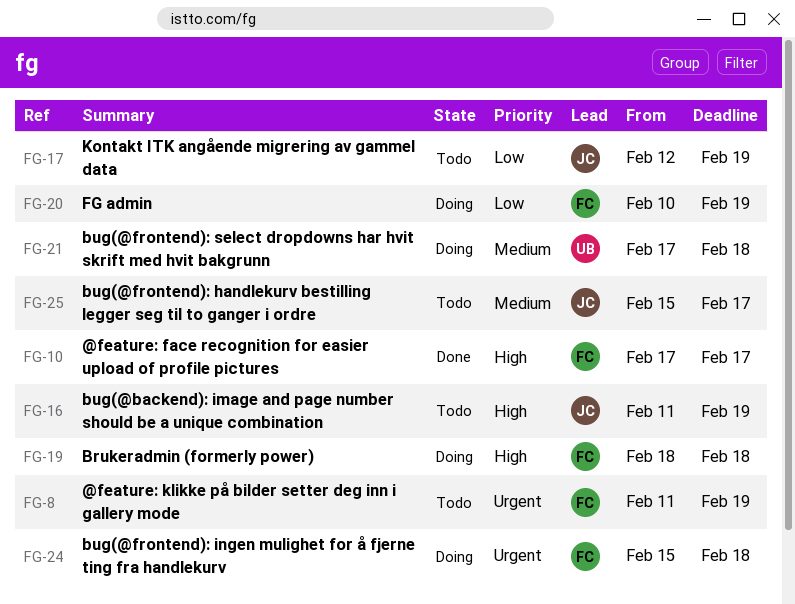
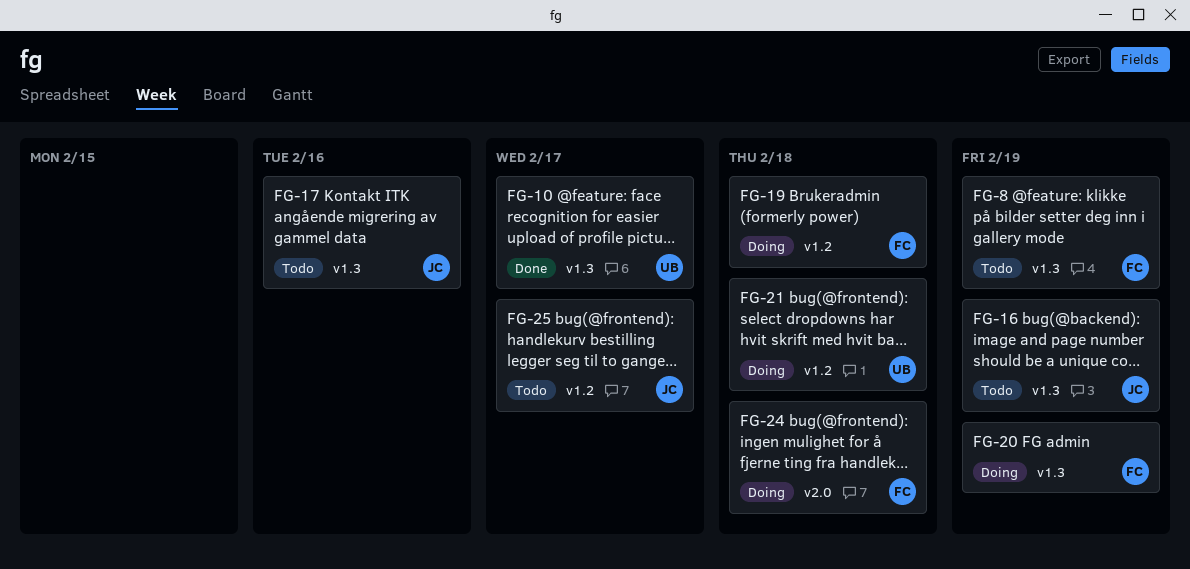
FG-10, owner: FC -> UB
FG-17, due: Feb 19 -> Feb 16

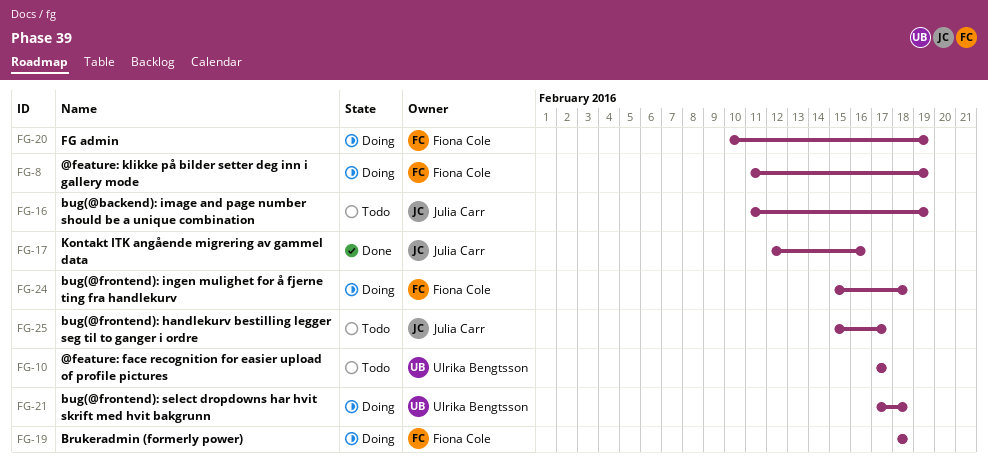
FG-8, status: Todo -> Doing
FG-10, status: Done -> Todo
FG-17, status: Todo -> Done

